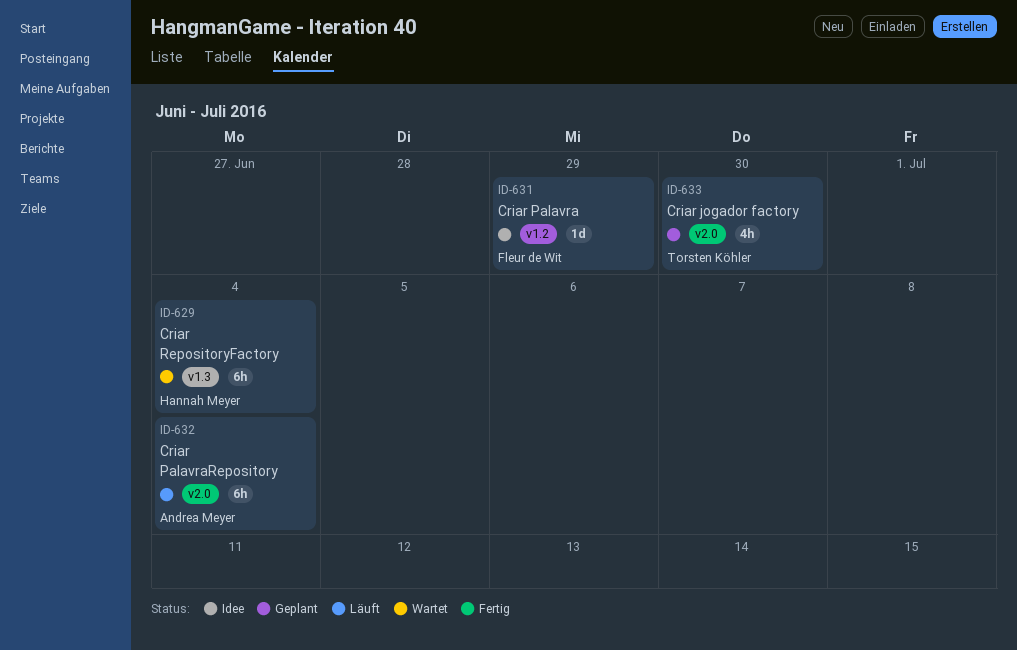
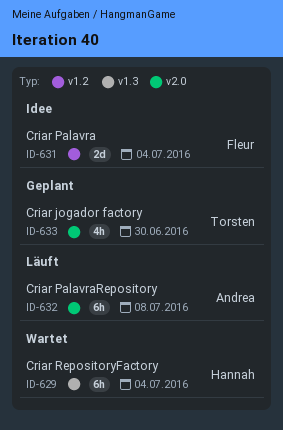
ID-631, estimate: 1d -> 2d
ID-631, due: Jun 29 -> Jul 4
ID-632, due: Jul 4 -> Jul 8

